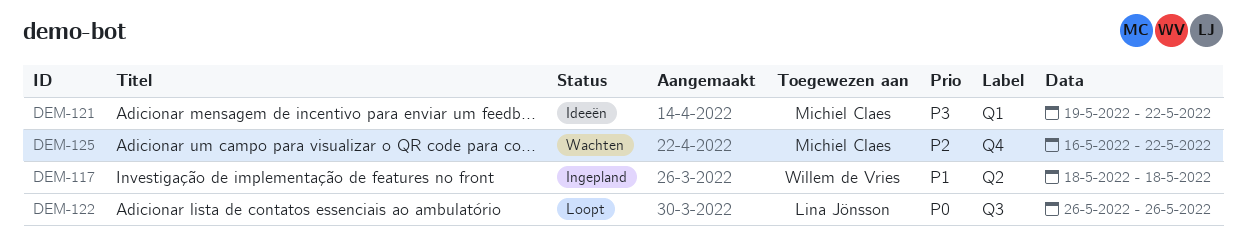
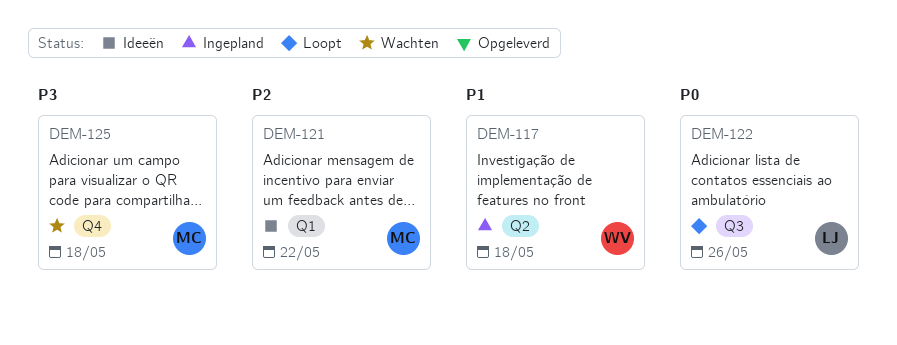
DEM-121, priority: P3 -> P2
DEM-125, priority: P2 -> P3
DEM-125, due: May 22 -> May 18

